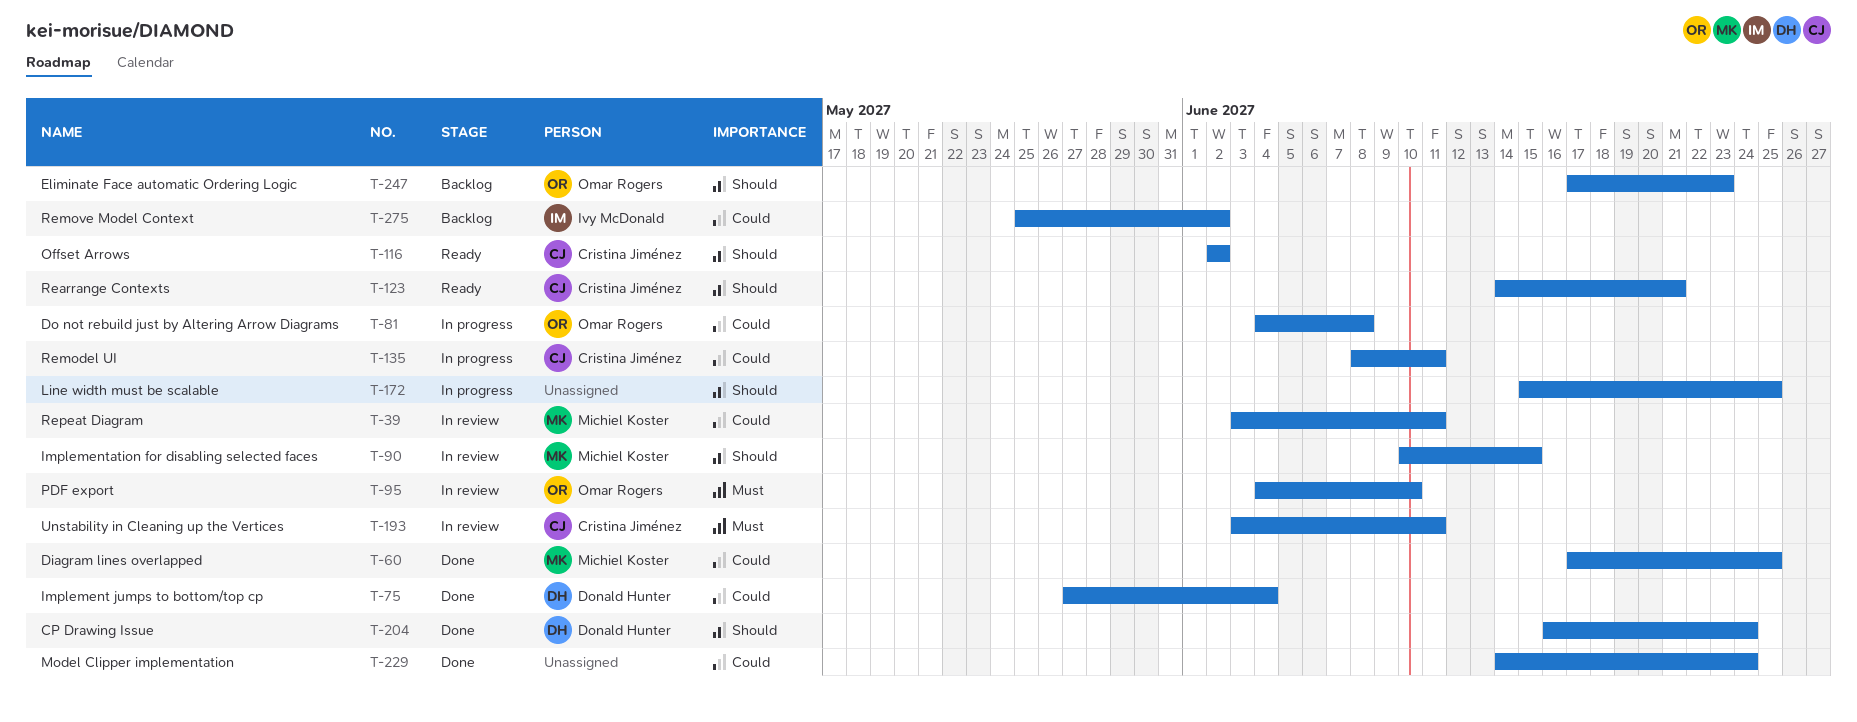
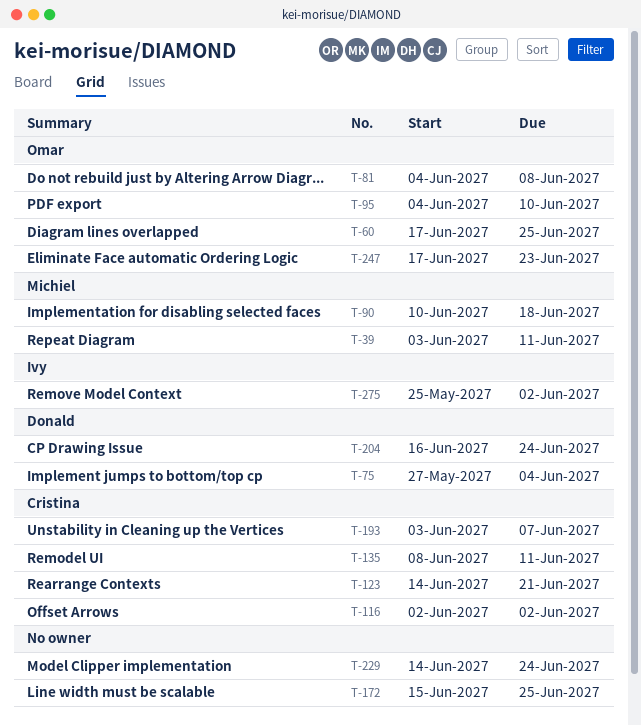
T-60, owner: Michiel Koster -> Omar Rogers
T-90, due: Jun 15 -> Jun 18
T-193, due: Jun 11 -> Jun 7

